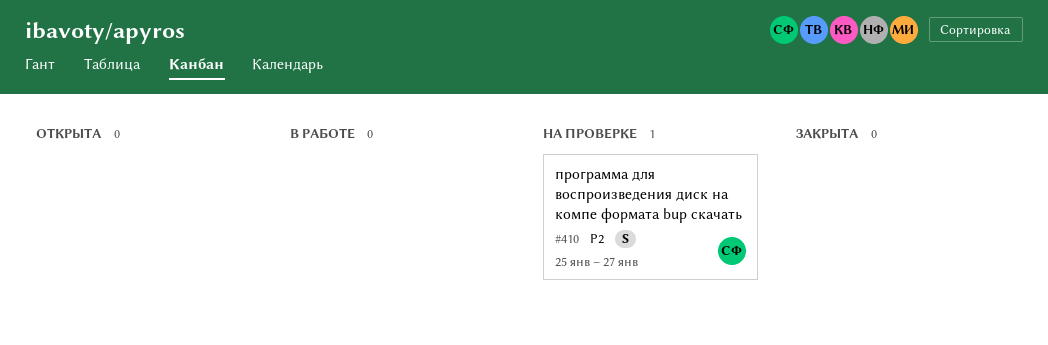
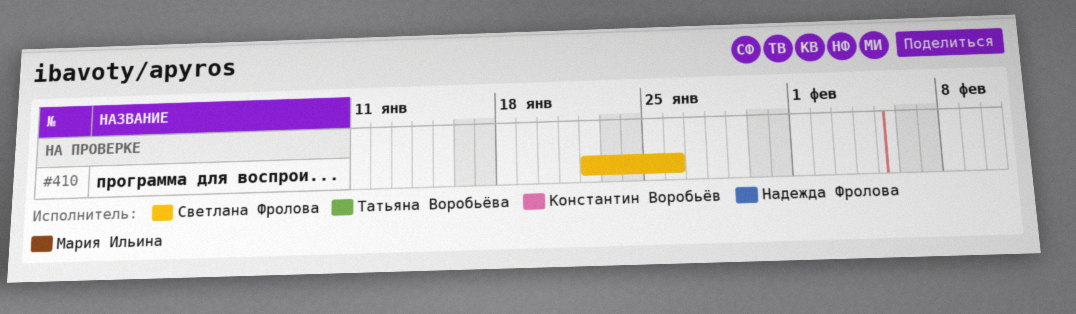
#410, start: Jan 25 -> Jan 22
#410, due: Jan 27 -> Jan 26

